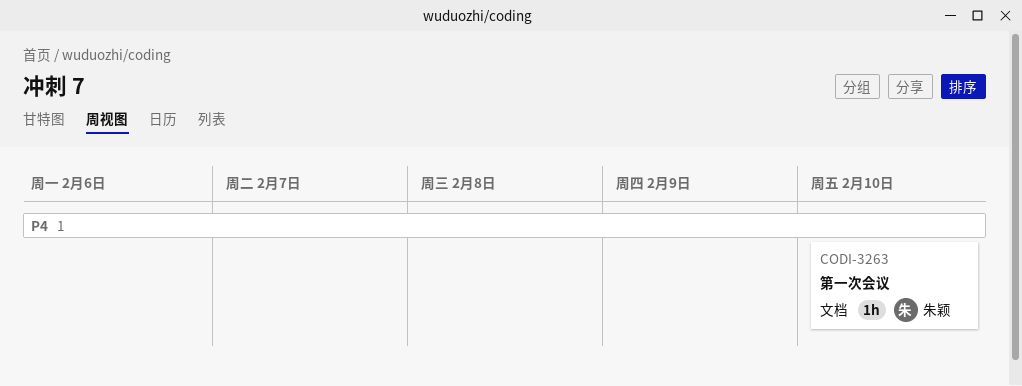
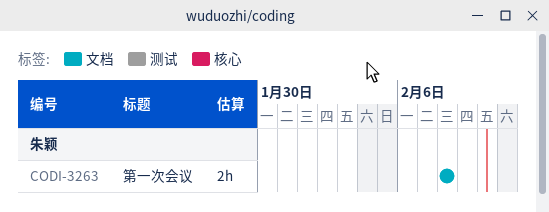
CODI-3263, estimate: 1h -> 2h
CODI-3263, due: Feb 10 -> Feb 8

